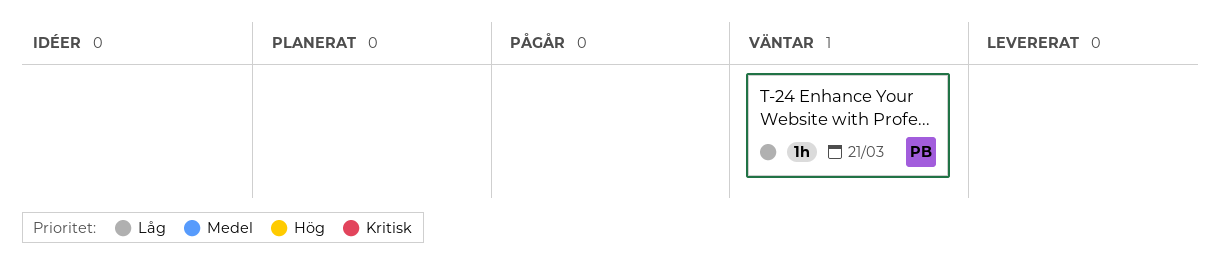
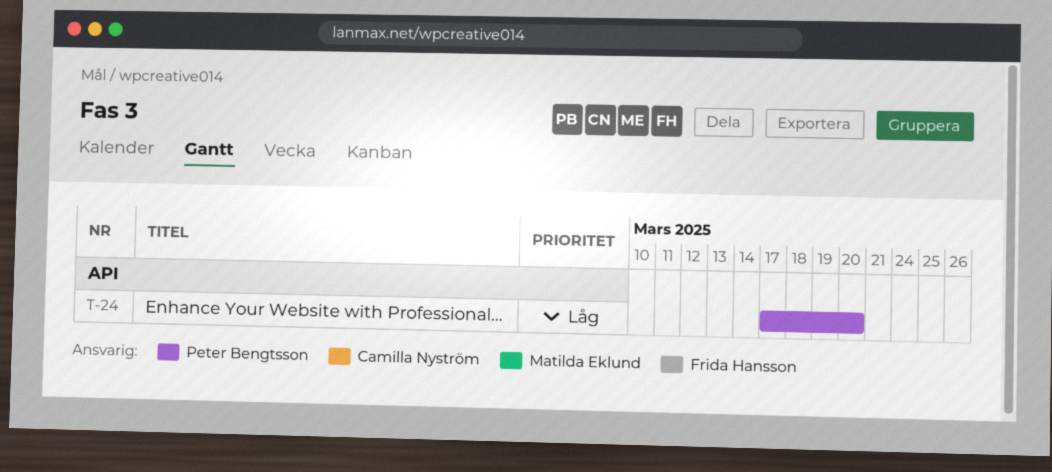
T-24, due: Mar 21 -> Mar 20

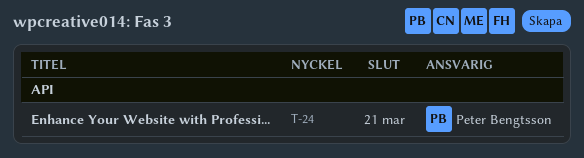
T-24, due: Mar 20 -> Mar 21

